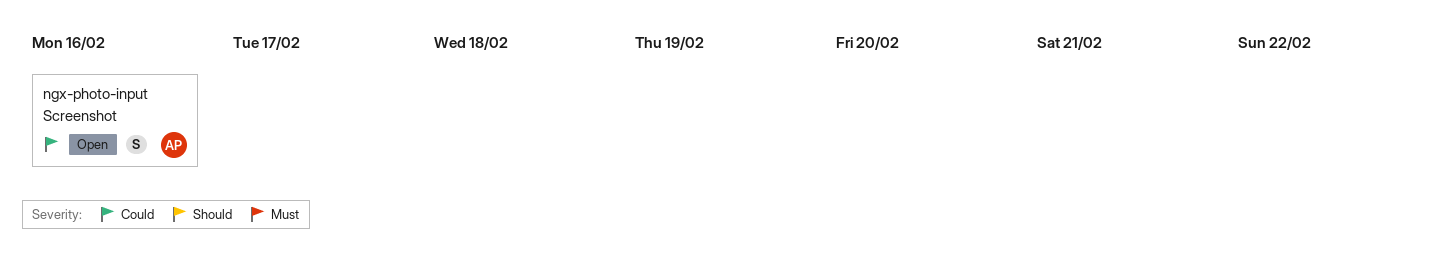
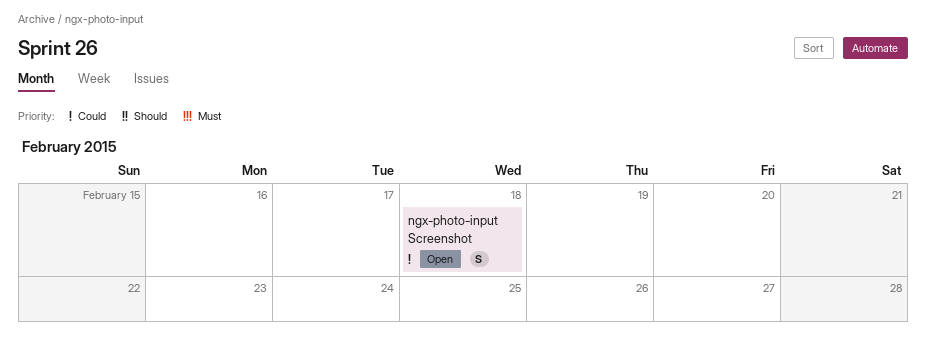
ngx-photo-input Screenshot, due: Feb 16 -> Feb 18

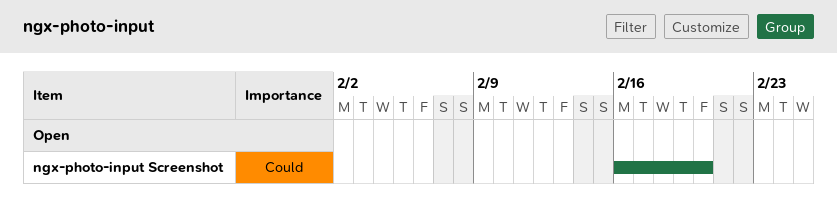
ngx-photo-input Screenshot, due: Feb 18 -> Feb 20

